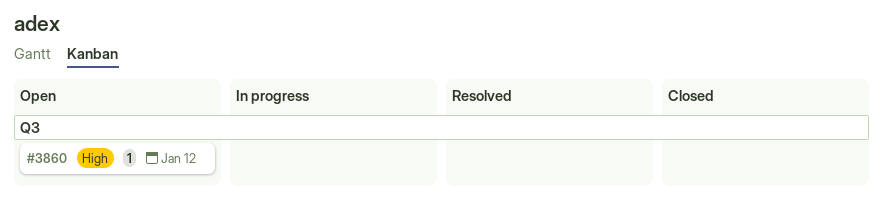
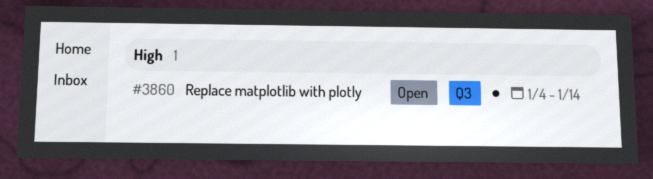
#3860, due: Jan 12 -> Jan 14

